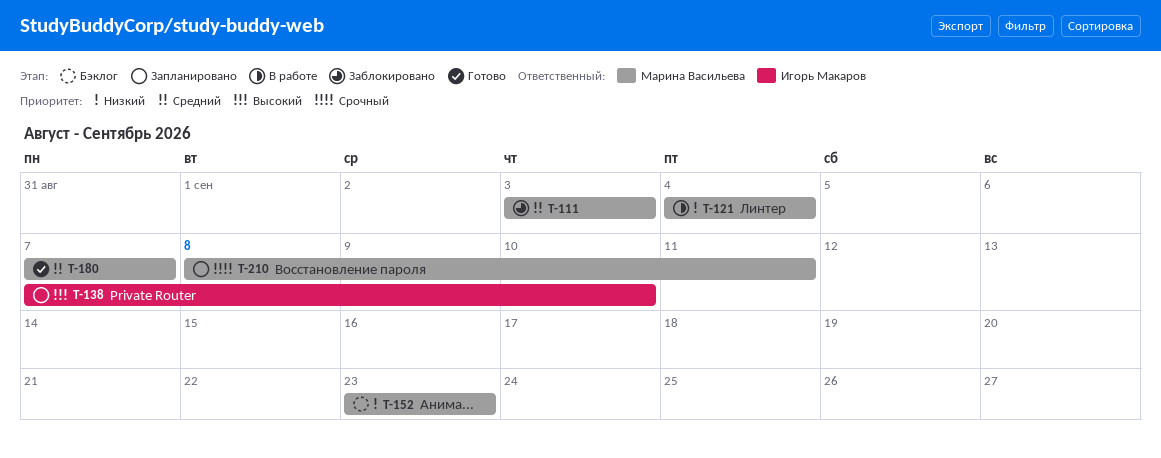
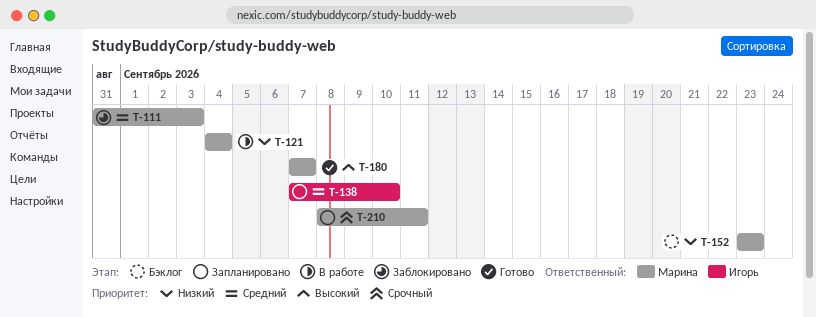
T-111, start: Sep 3 -> Aug 31
T-138, priority: Высокий -> Средний
T-180, priority: Средний -> Высокий

